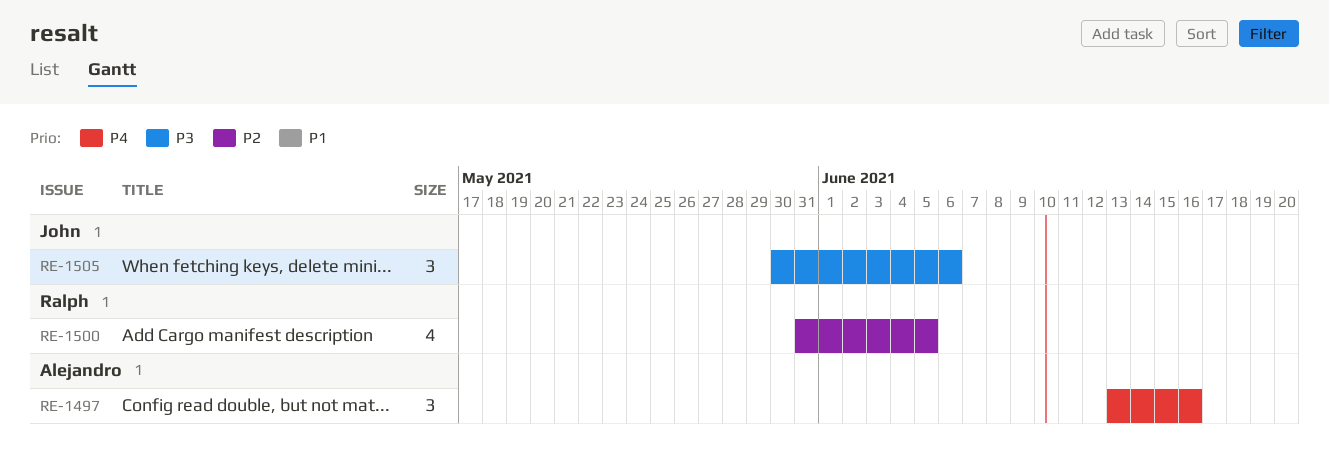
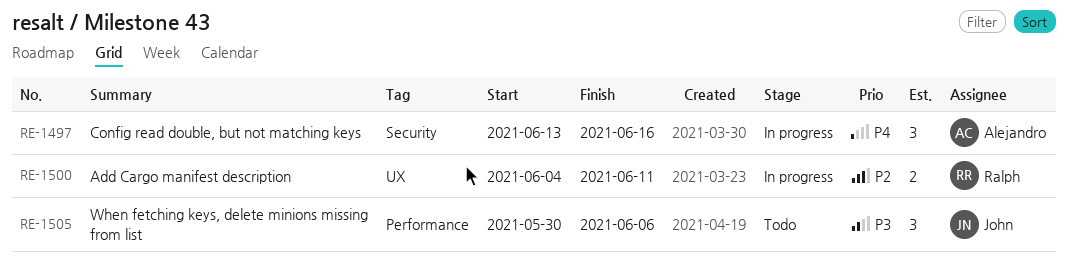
RE-1500, estimate: 4 -> 2
RE-1500, start: May 31 -> Jun 4
RE-1500, due: Jun 5 -> Jun 11

